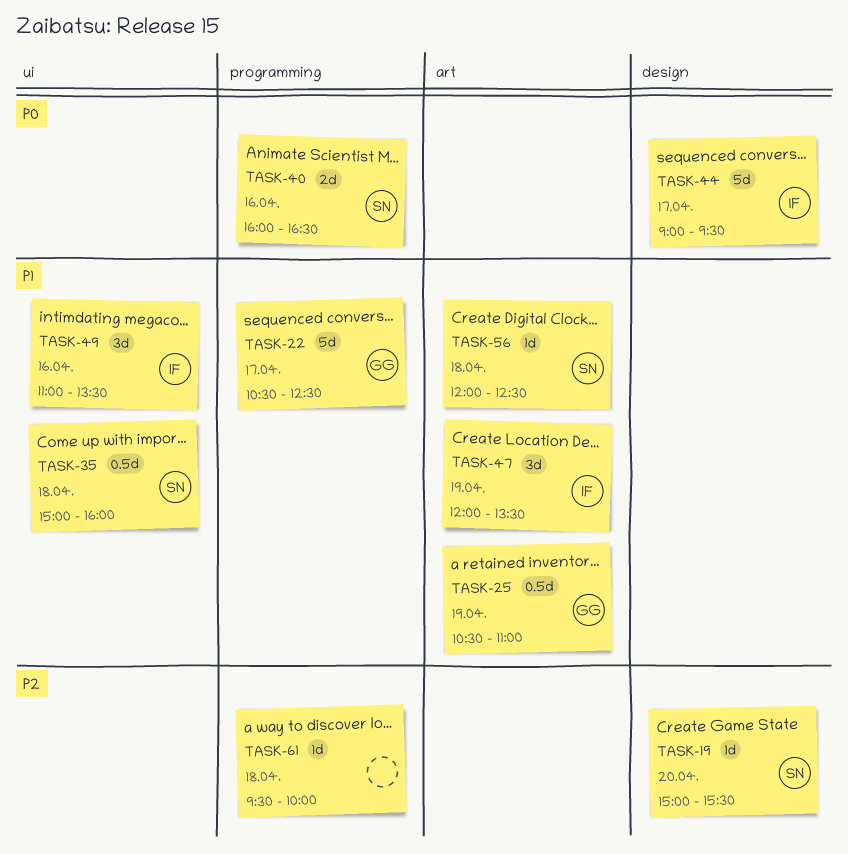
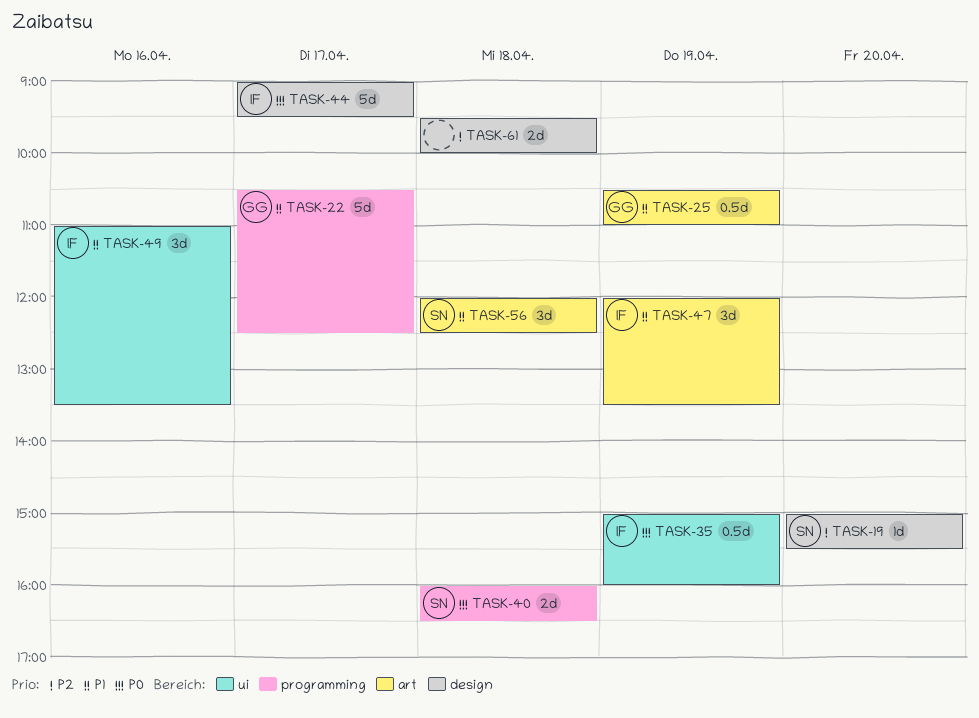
TASK-35, owner: SN -> IF
TASK-35, priority: P1 -> P0
TASK-35, day: Apr 18 -> Apr 19
TASK-40, day: Apr 16 -> Apr 18
TASK-56, estimate: 1d -> 3d
TASK-61, label: programming -> design
TASK-61, estimate: 1d -> 2d

